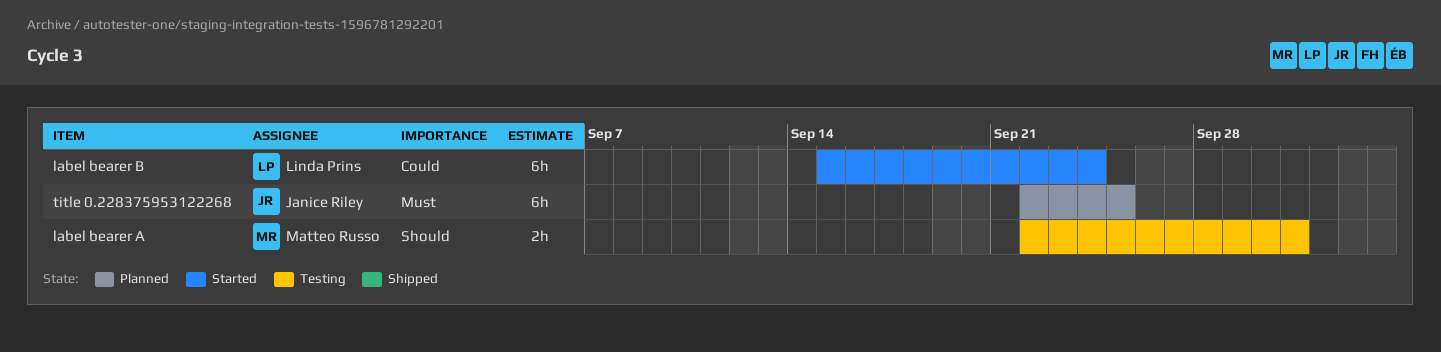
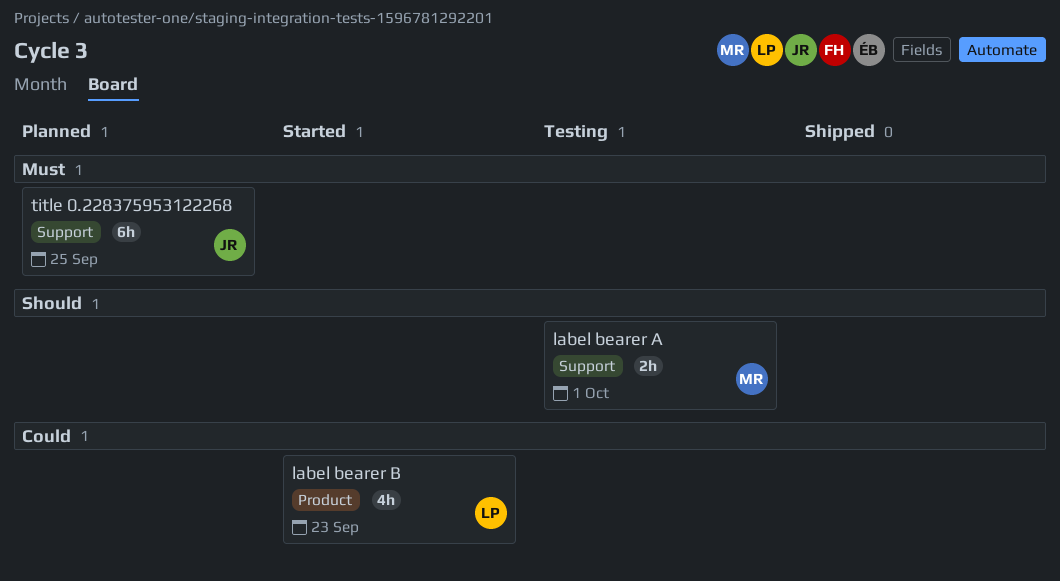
label bearer B, estimate: 6h -> 4h
label bearer B, due: Sep 24 -> Sep 23

